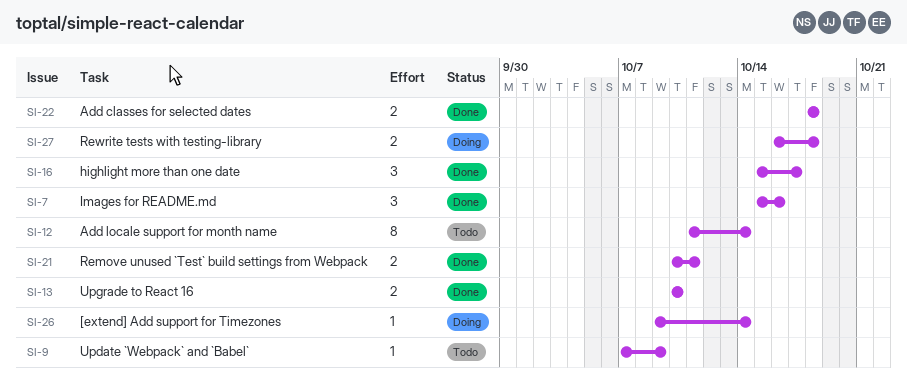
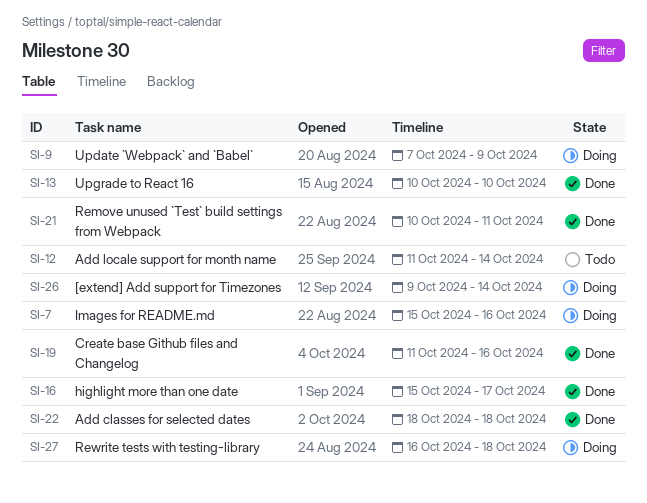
SI-7, status: Done -> Doing
SI-9, status: Todo -> Doing
SI-19: none -> present

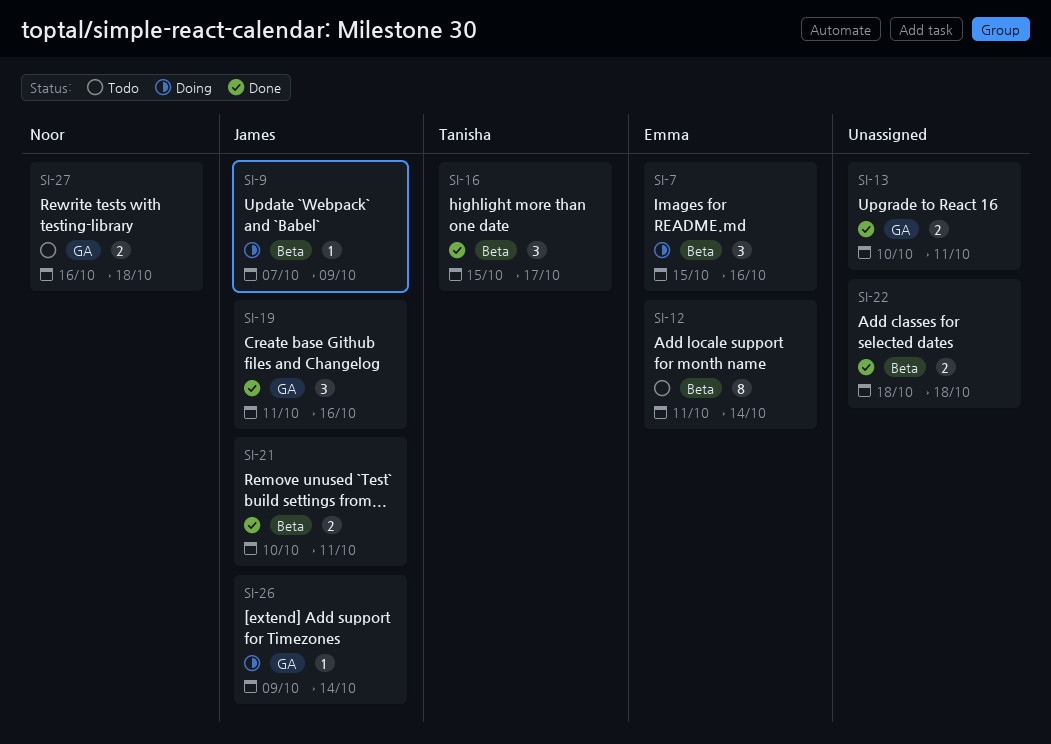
SI-13, due: Oct 10 -> Oct 11
SI-27, status: Doing -> Todo

